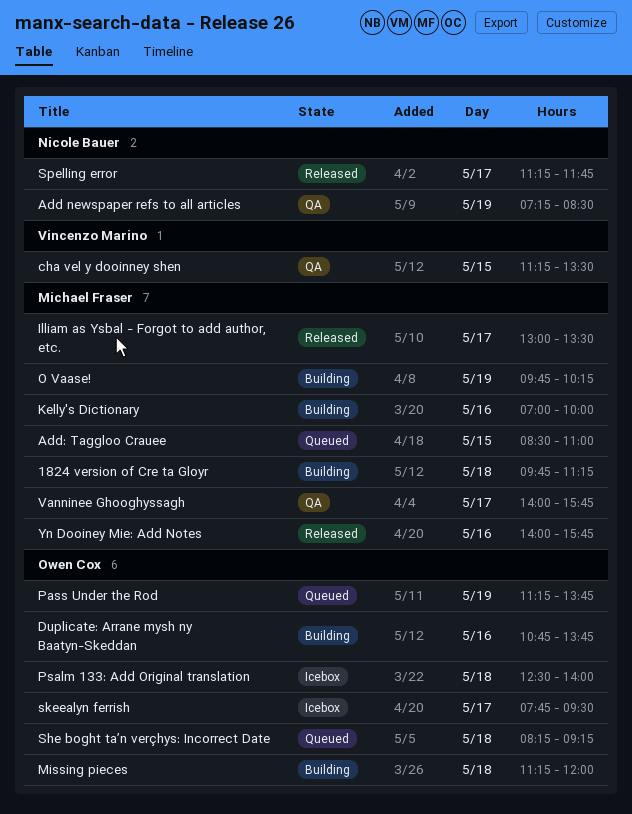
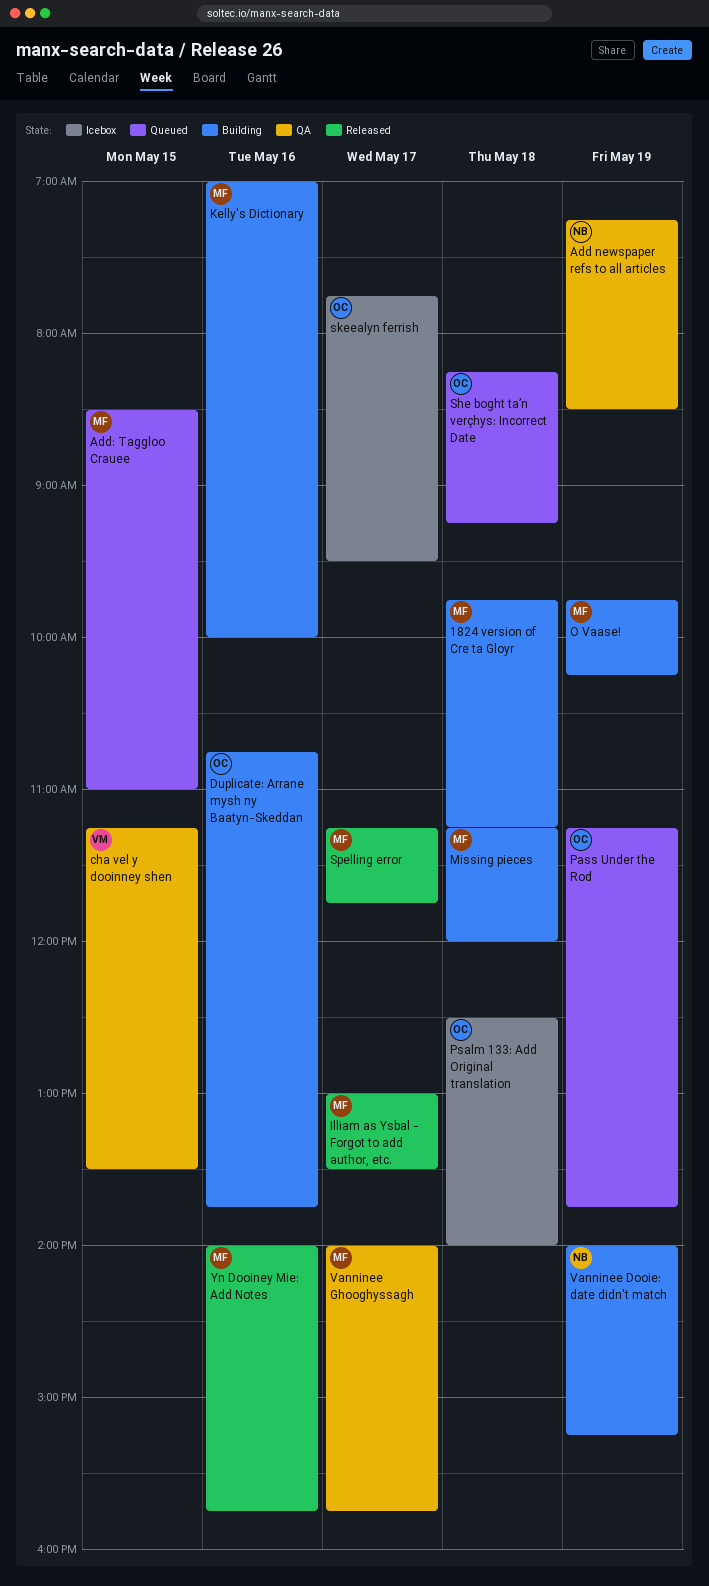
Missing pieces, owner: Owen Cox -> Michael Fraser
Spelling error, owner: Nicole Bauer -> Michael Fraser
Vanninee Dooie: date didn't match: none -> present

